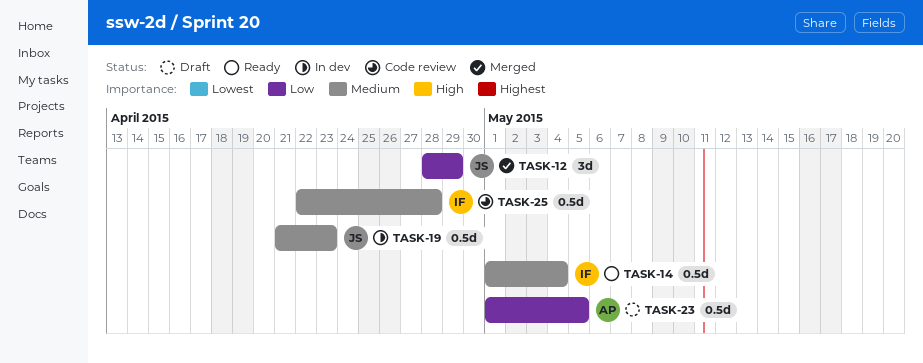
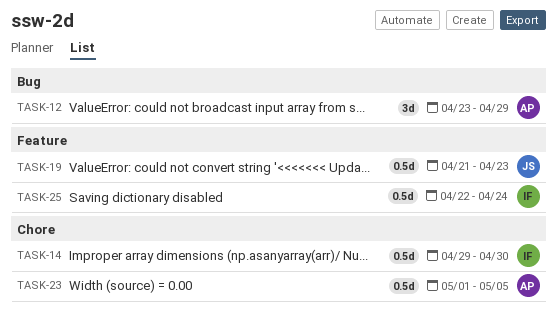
TASK-12, owner: JS -> AP
TASK-12, start: Apr 28 -> Apr 23
TASK-14, start: May 1 -> Apr 29
TASK-14, due: May 4 -> Apr 30
TASK-25, due: Apr 28 -> Apr 24

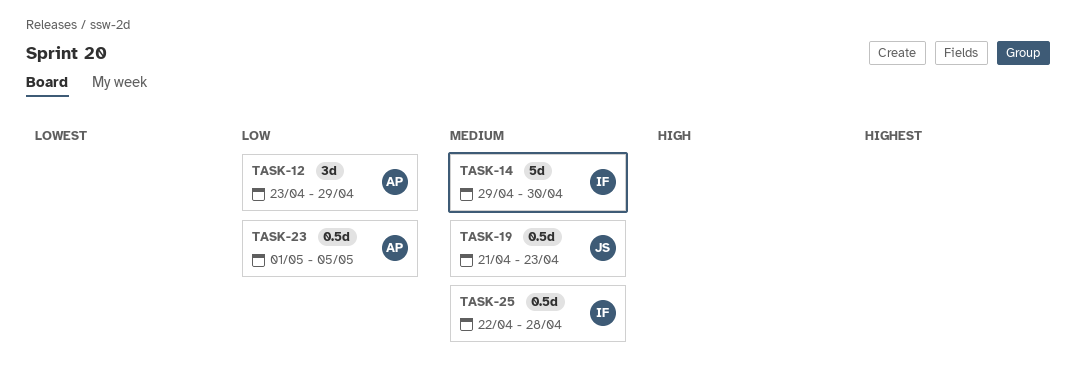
TASK-14, estimate: 0.5d -> 5d
TASK-25, due: Apr 24 -> Apr 28

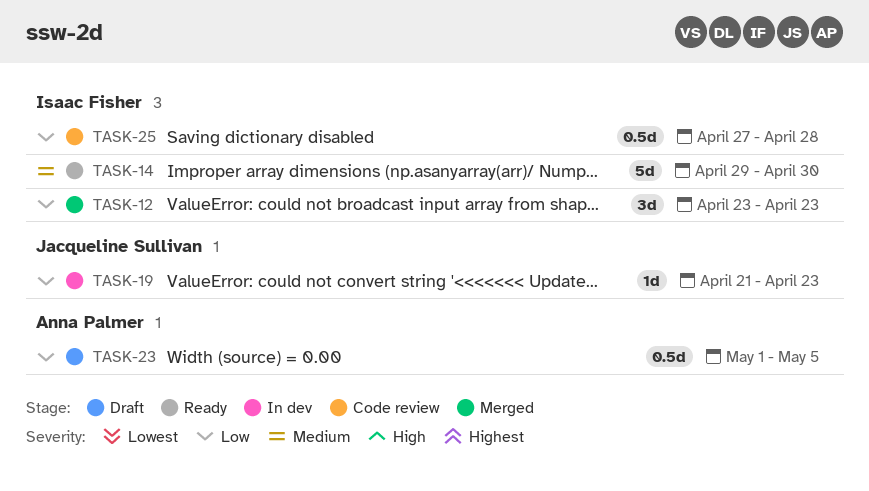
TASK-12, owner: Anna Palmer -> Isaac Fisher
TASK-12, due: Apr 29 -> Apr 23
TASK-19, priority: Medium -> Low
TASK-19, estimate: 0.5d -> 1d
TASK-25, priority: Medium -> Low
TASK-25, start: Apr 22 -> Apr 27

